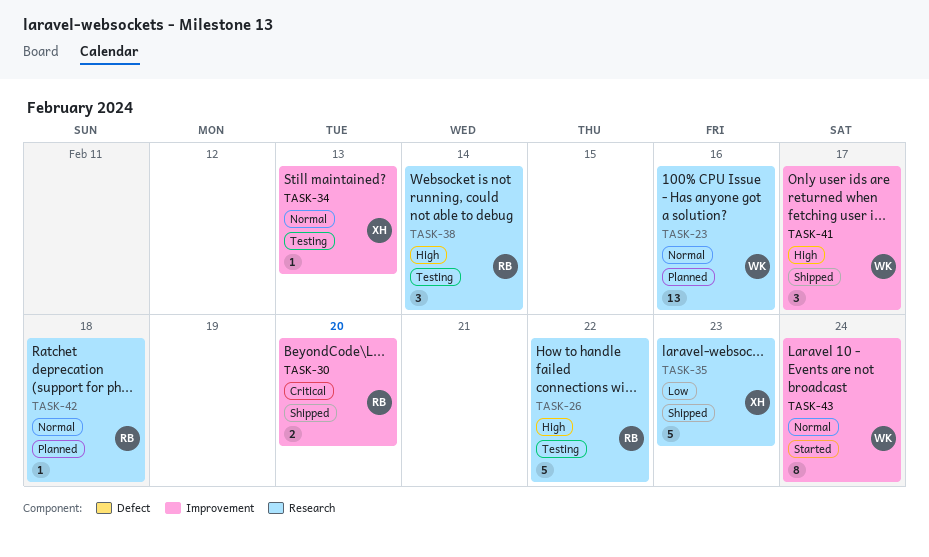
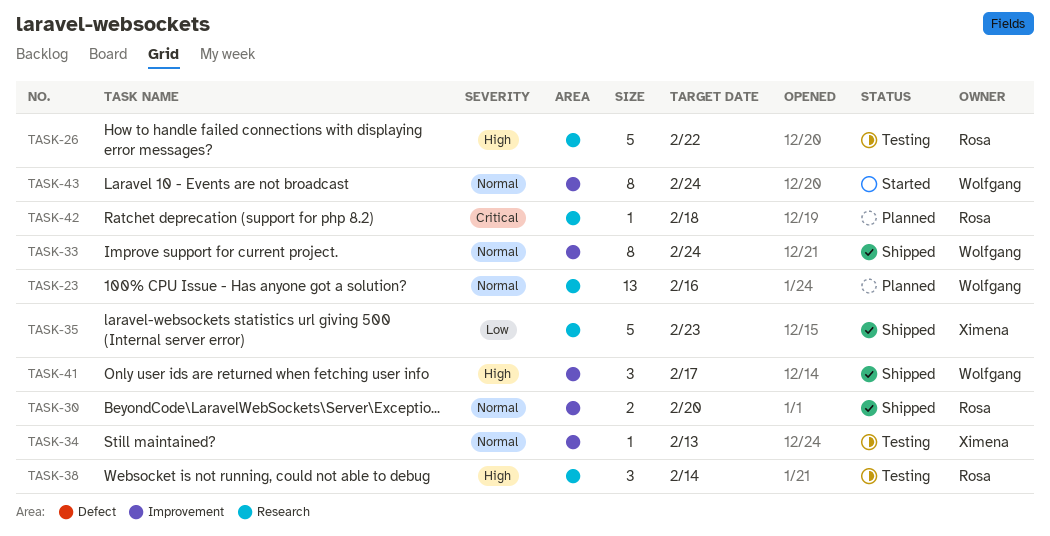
TASK-30, priority: Critical -> Normal
TASK-33: none -> present
TASK-42, priority: Normal -> Critical

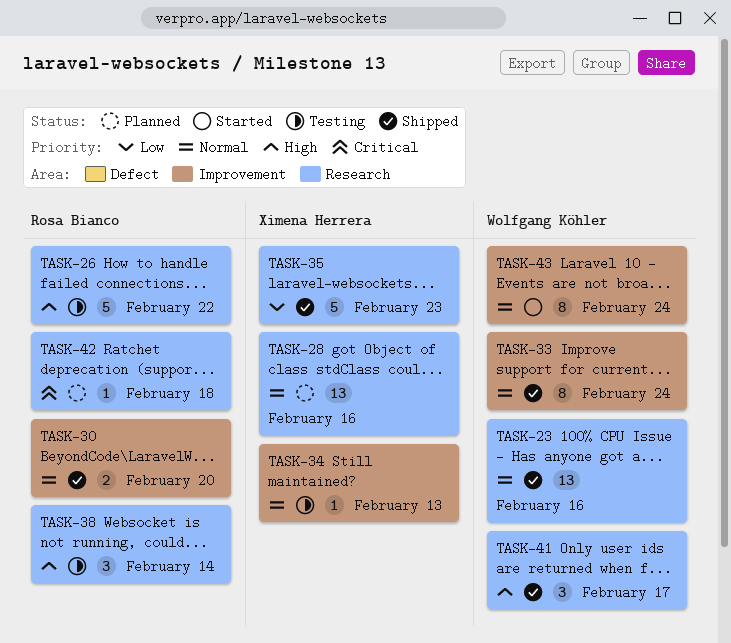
TASK-23, status: Planned -> Shipped
TASK-28: none -> present
TASK-41, label: Improvement -> Research

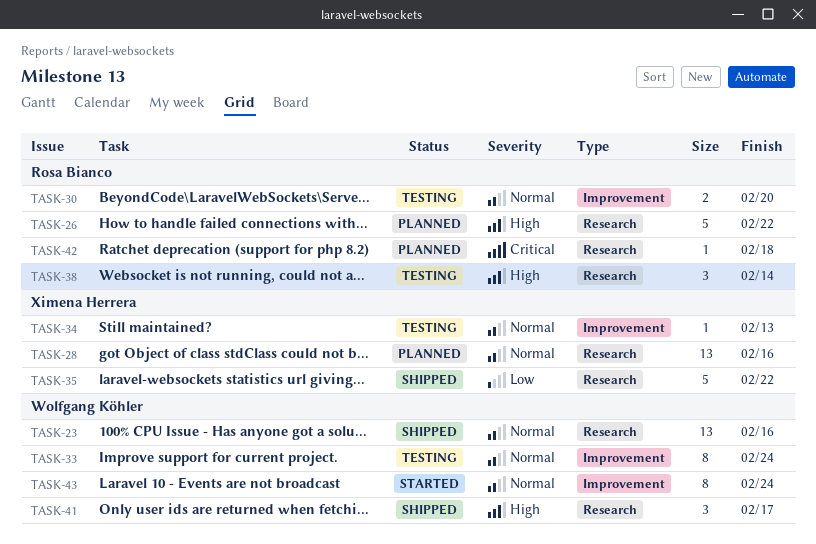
TASK-26, status: Testing -> Planned
TASK-30, status: Shipped -> Testing
TASK-33, status: Shipped -> Testing
TASK-35, due: Feb 23 -> Feb 22

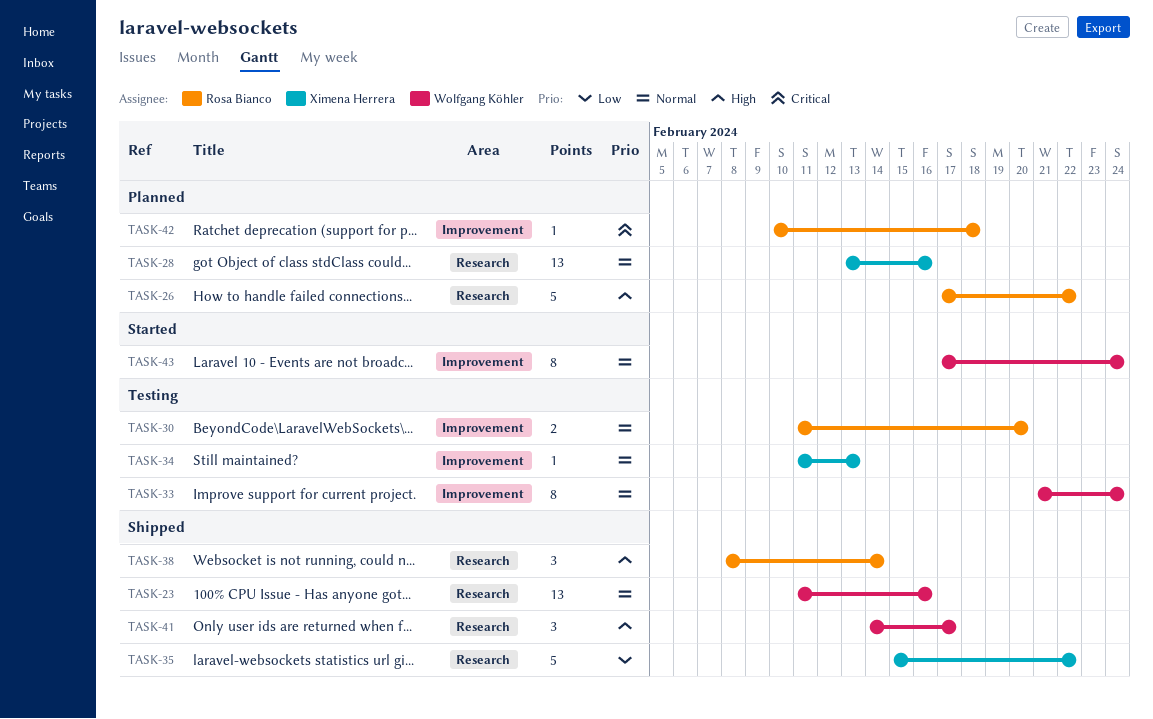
TASK-38, status: Testing -> Shipped
TASK-42, label: Research -> Improvement

